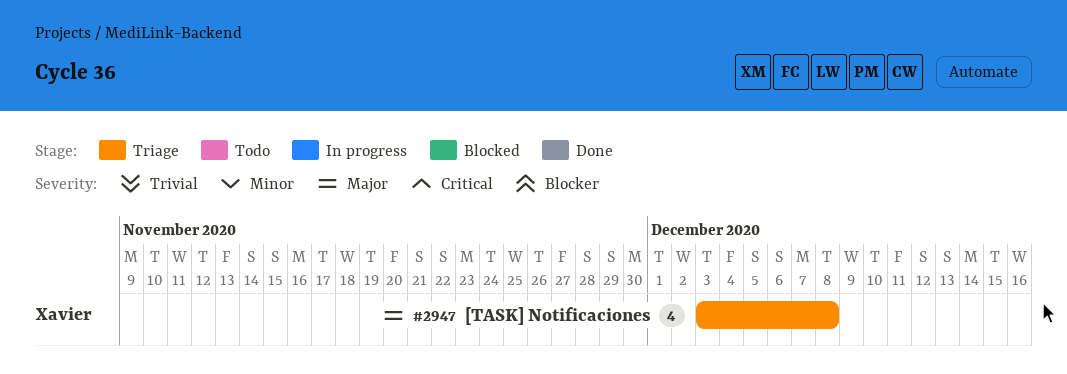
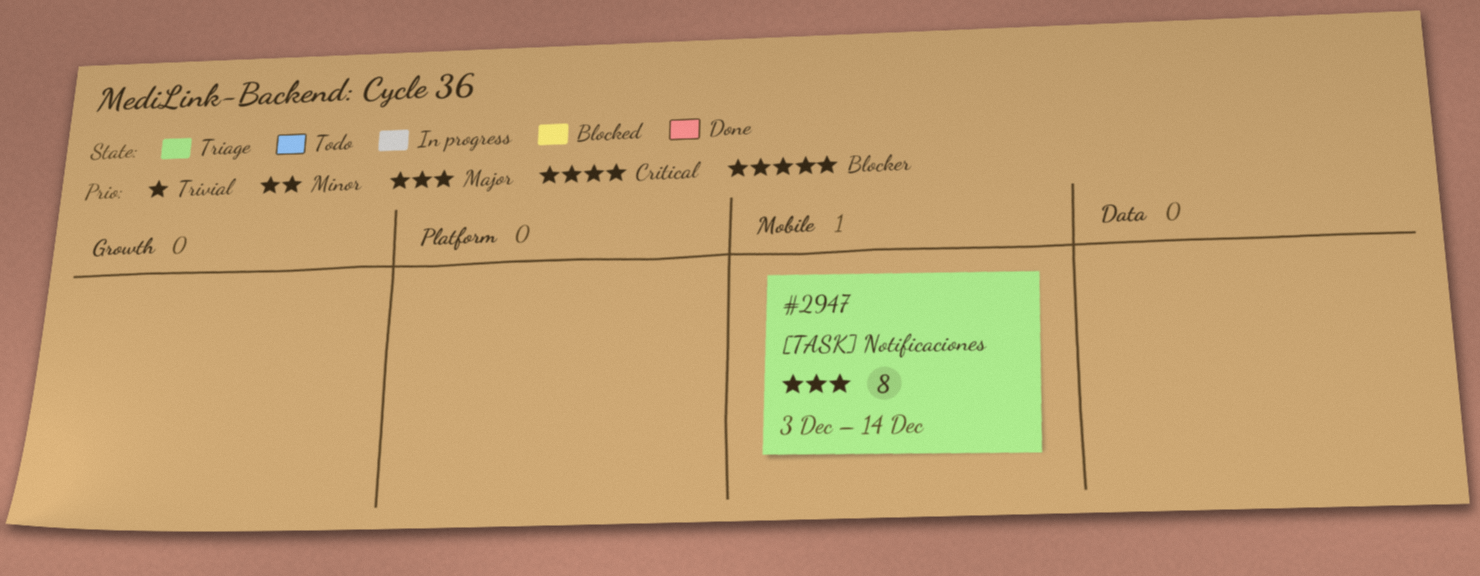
#2947, estimate: 4 -> 8
#2947, due: Dec 8 -> Dec 14

